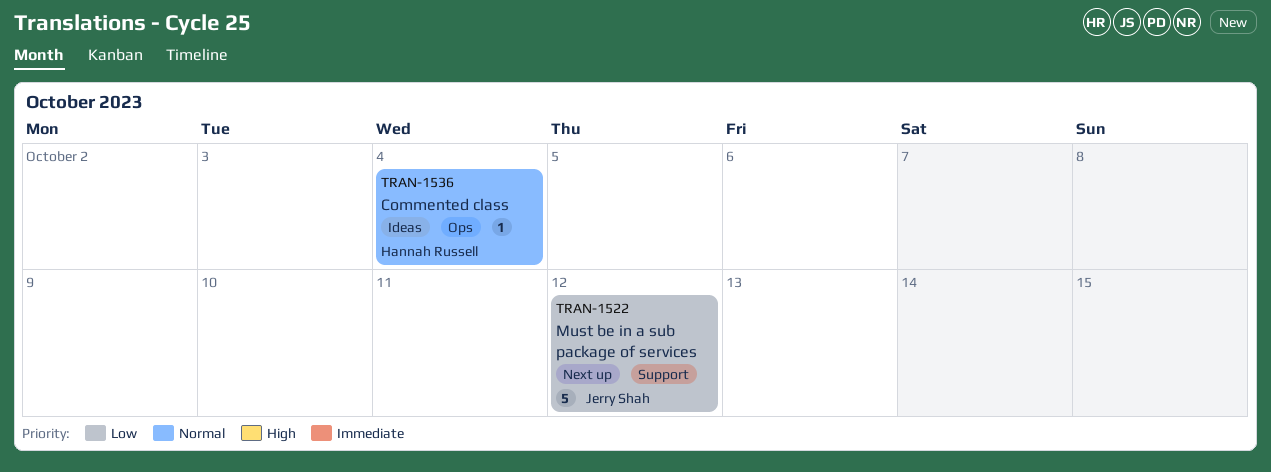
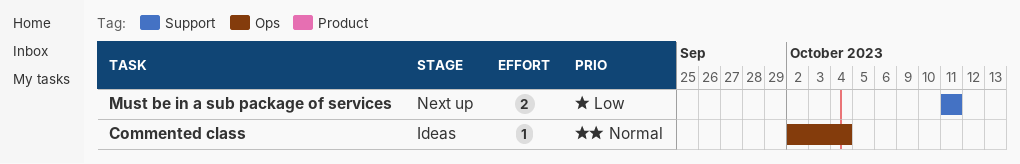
Must be in a sub package of services, estimate: 5 -> 2
Must be in a sub package of services, due: Oct 12 -> Oct 11

